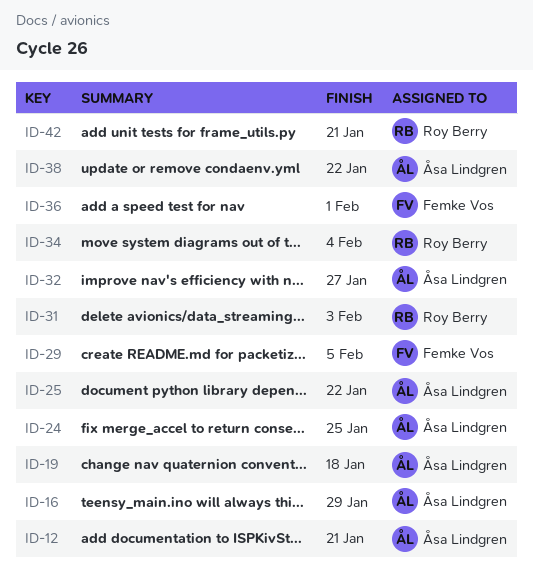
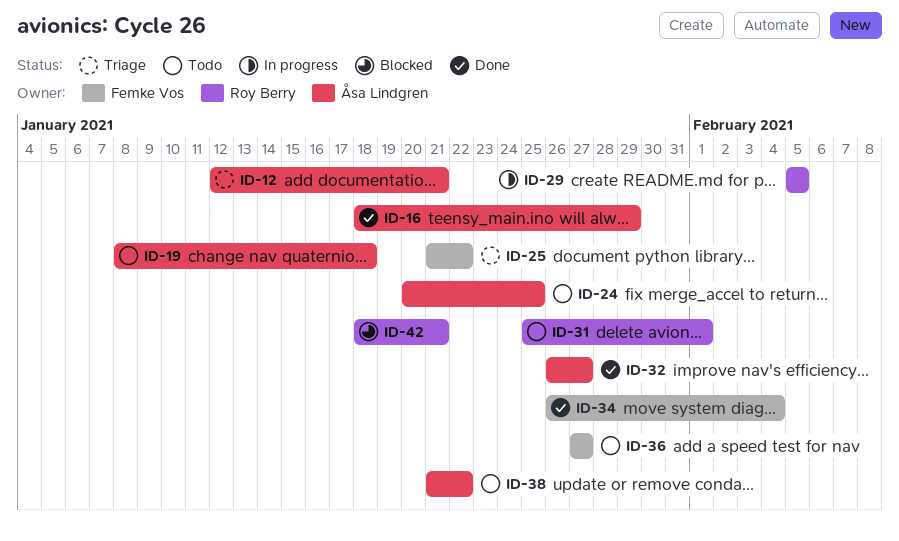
ID-25, owner: Åsa Lindgren -> Femke Vos
ID-29, owner: Femke Vos -> Roy Berry
ID-31, due: Feb 3 -> Feb 1
ID-34, owner: Roy Berry -> Femke Vos
ID-36, due: Feb 1 -> Jan 27

